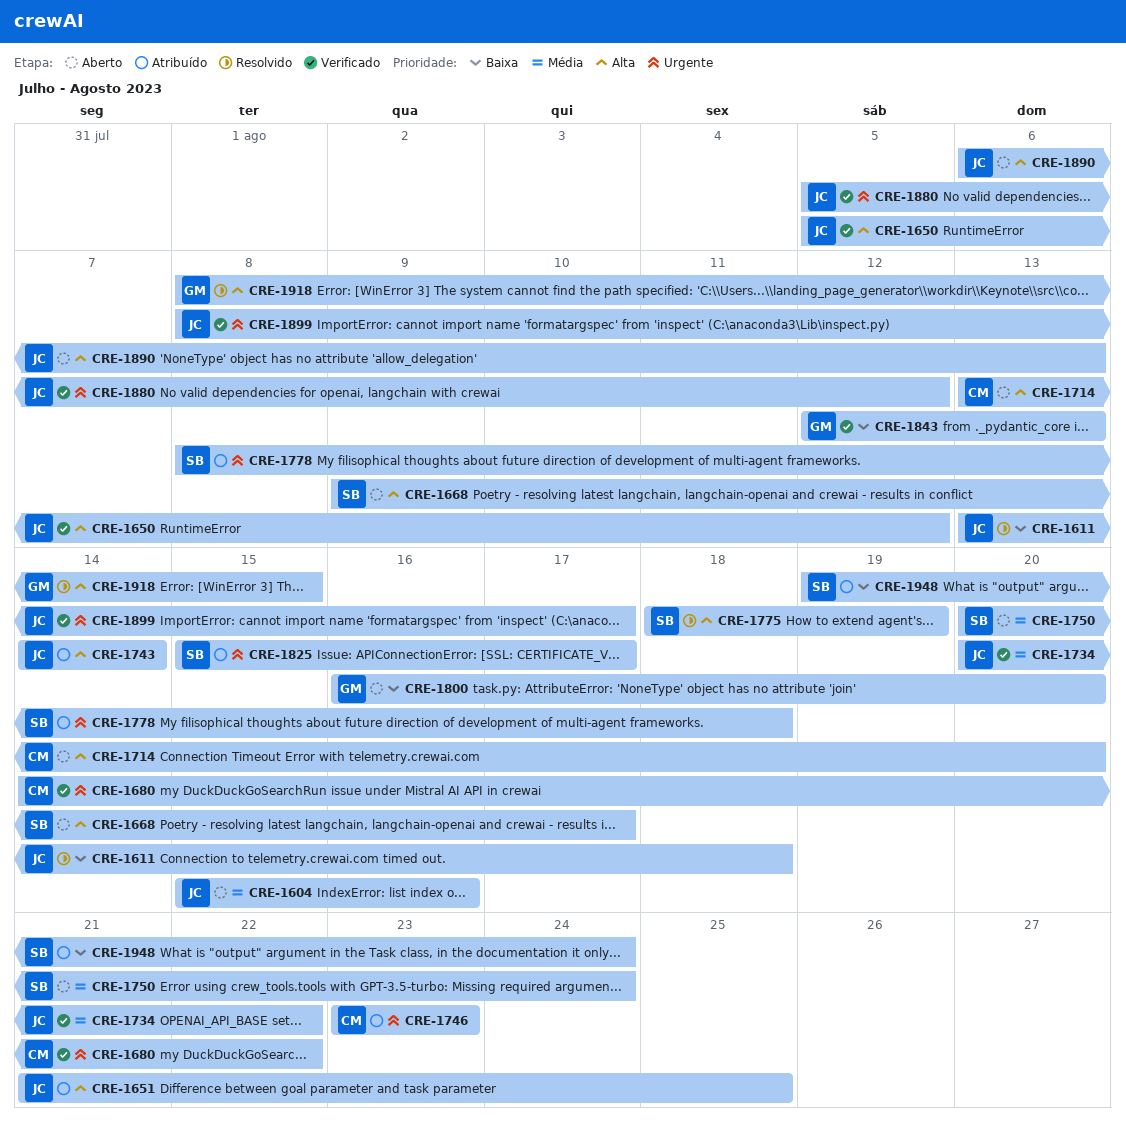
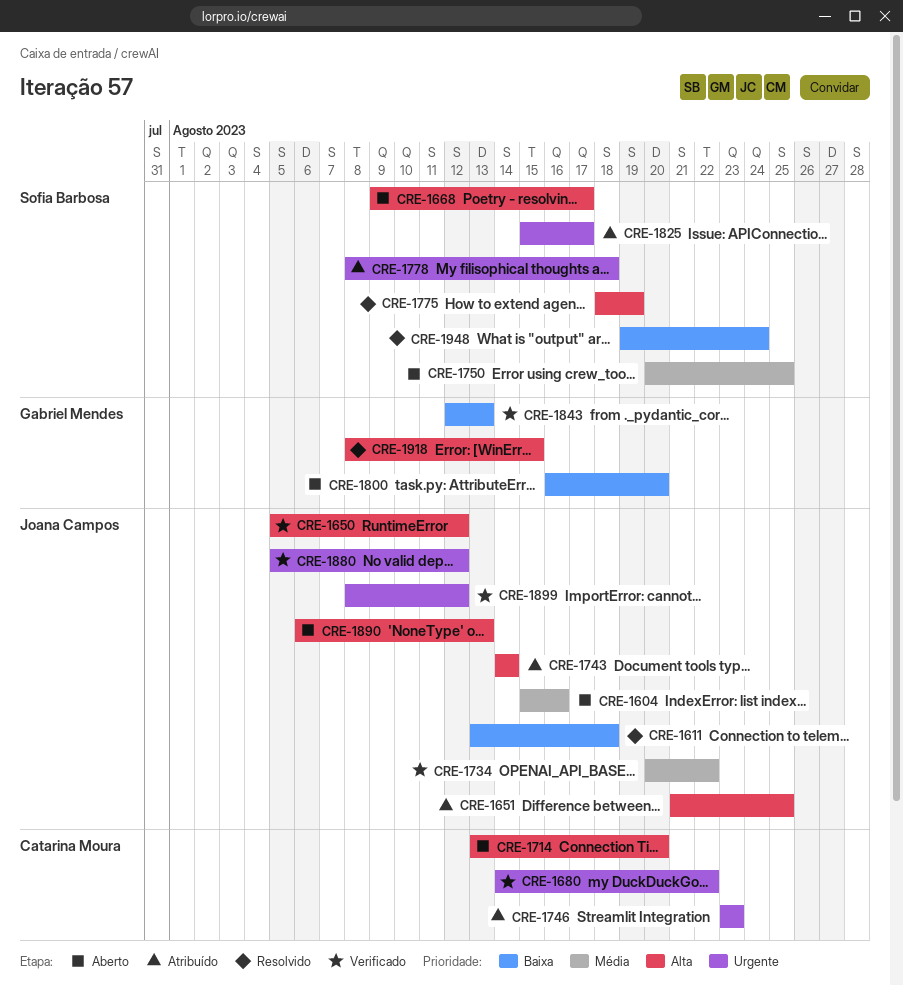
CRE-1750, due: Aug 24 -> Aug 25
CRE-1899, due: Aug 17 -> Aug 12
CRE-1948, status: Atribuído -> Resolvido

